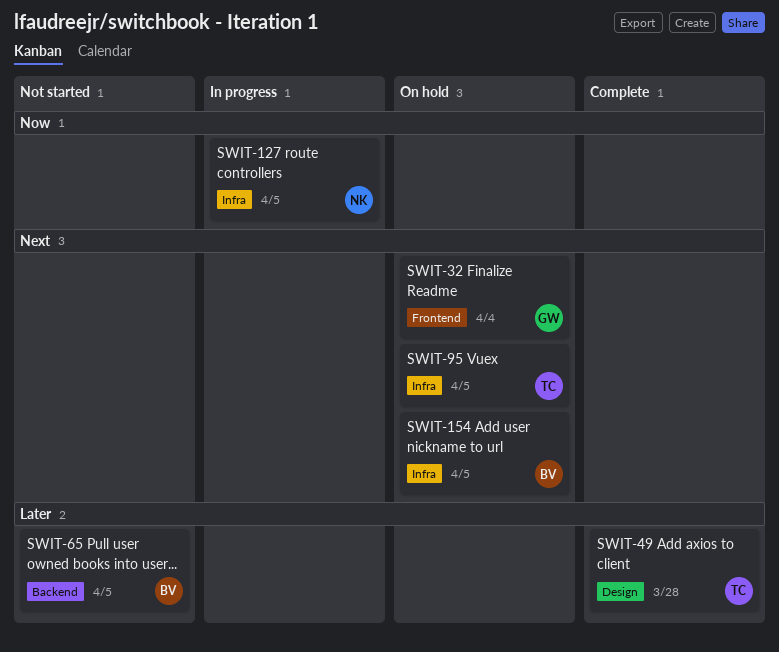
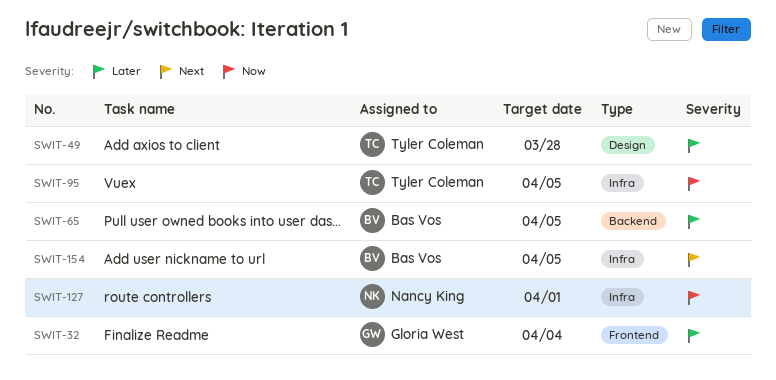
SWIT-32, priority: Next -> Later
SWIT-95, priority: Next -> Now
SWIT-127, due: Apr 5 -> Apr 1

